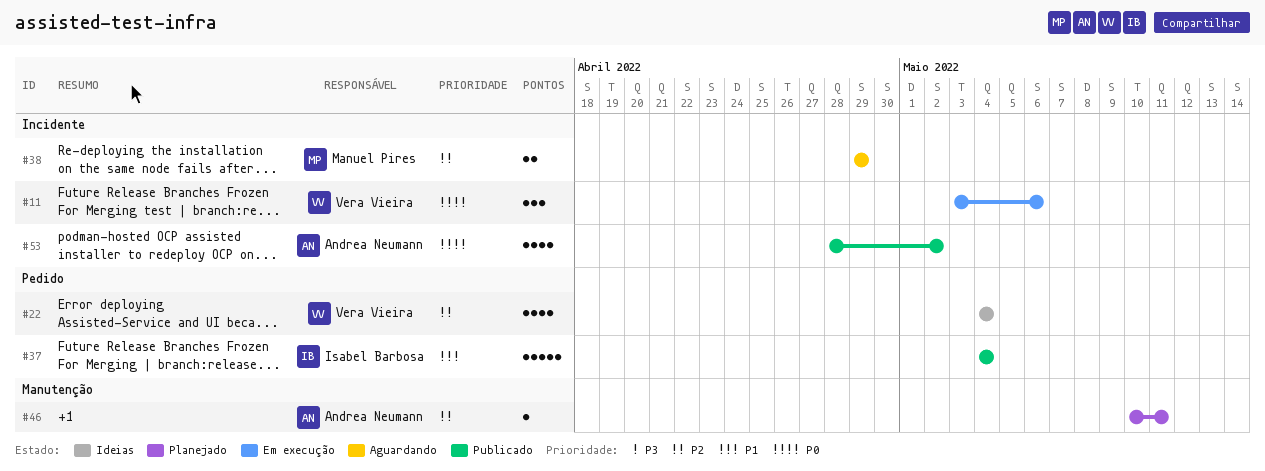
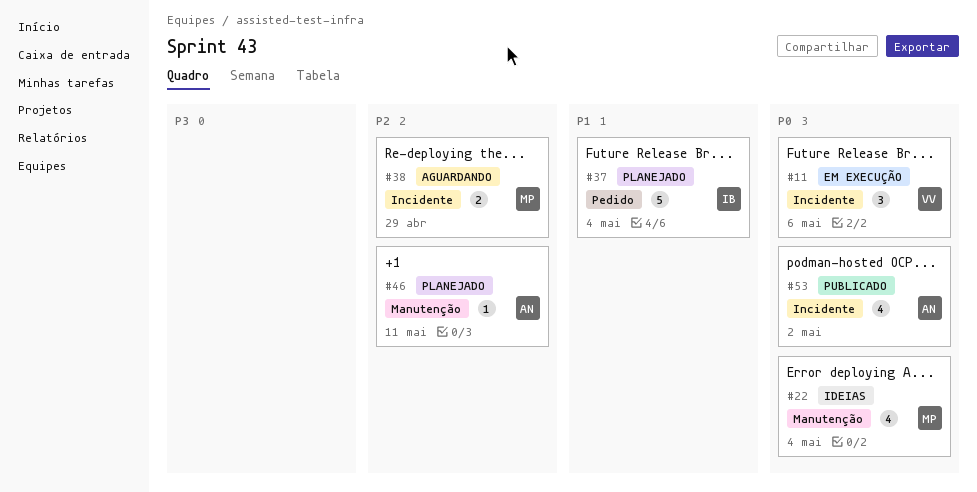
#22, owner: Vera Vieira -> Manuel Pires
#22, priority: P2 -> P0
#22, label: Pedido -> Manutenção
#37, status: Publicado -> Planejado

